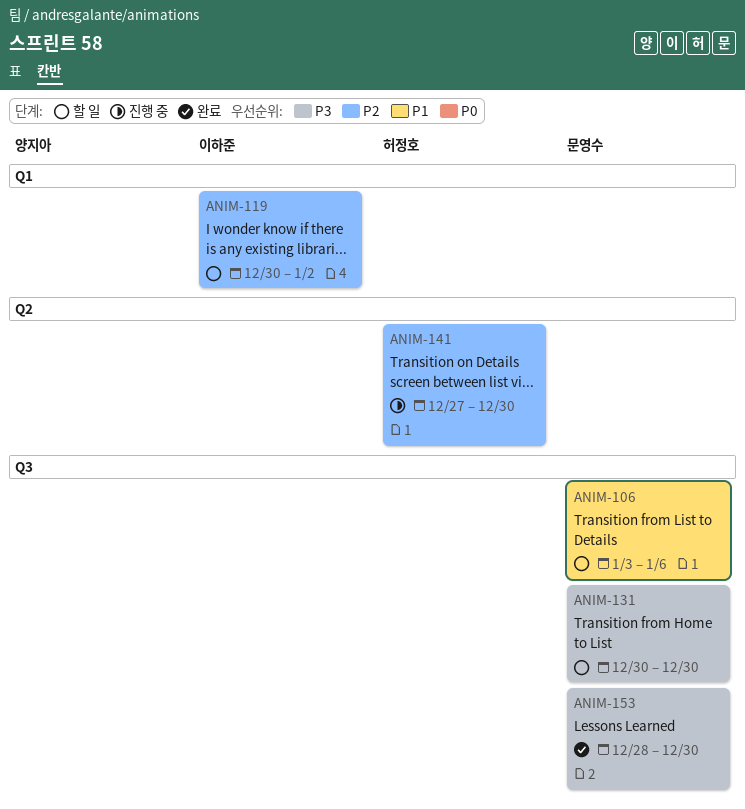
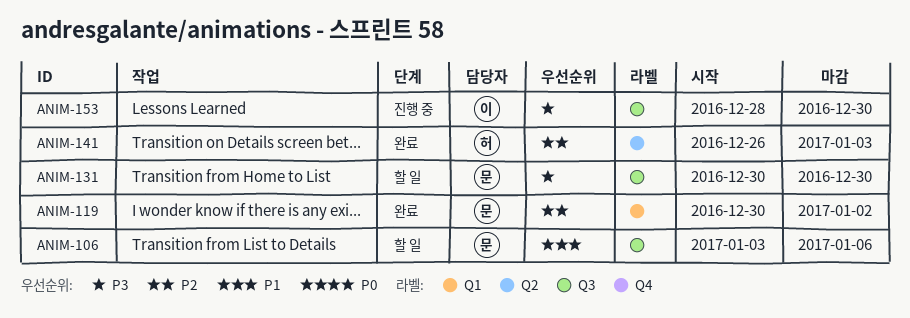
ANIM-119, status: 할 일 -> 완료
ANIM-119, owner: 이하준 -> 문영수
ANIM-141, status: 진행 중 -> 완료
ANIM-141, start: Dec 27 -> Dec 26
ANIM-141, due: Dec 30 -> Jan 3
ANIM-153, status: 완료 -> 진행 중
ANIM-153, owner: 문영수 -> 이하준

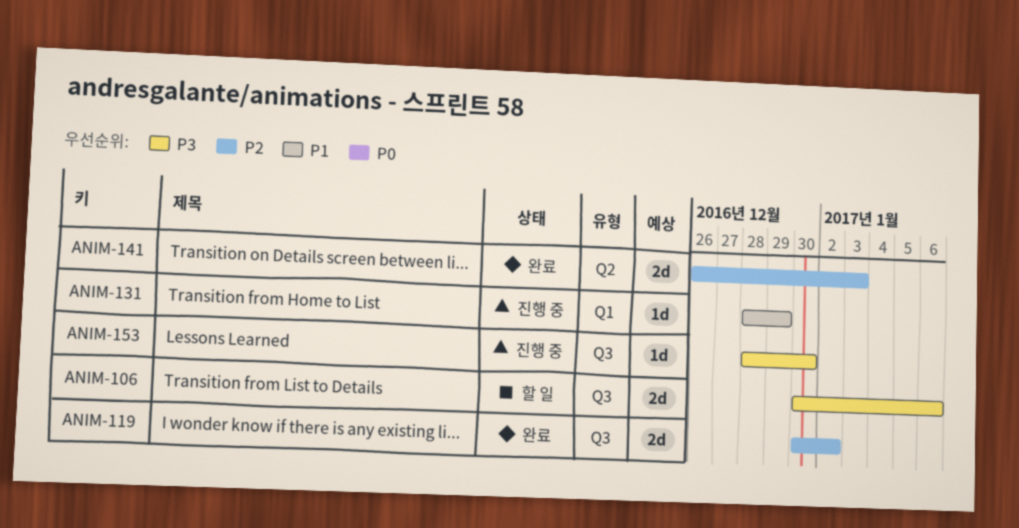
ANIM-106, priority: P1 -> P3
ANIM-106, start: Jan 3 -> Dec 30
ANIM-119, label: Q1 -> Q3
ANIM-131, status: 할 일 -> 진행 중
ANIM-131, priority: P3 -> P1
ANIM-131, label: Q3 -> Q1
ANIM-131, start: Dec 30 -> Dec 28
ANIM-131, due: Dec 30 -> Dec 29

